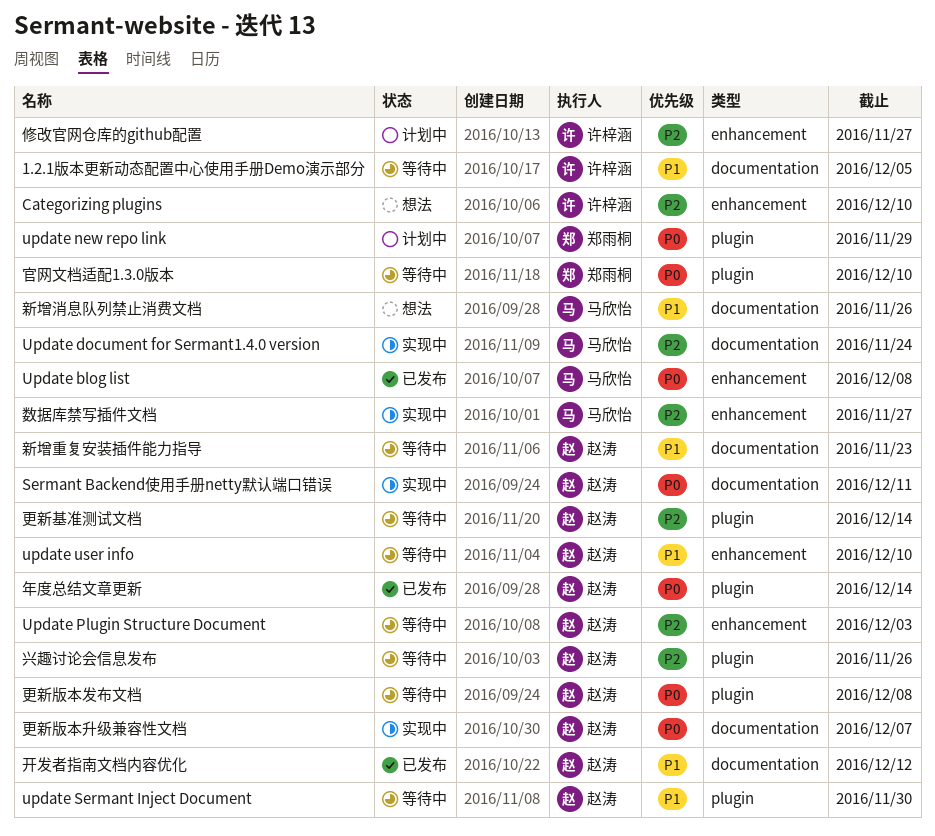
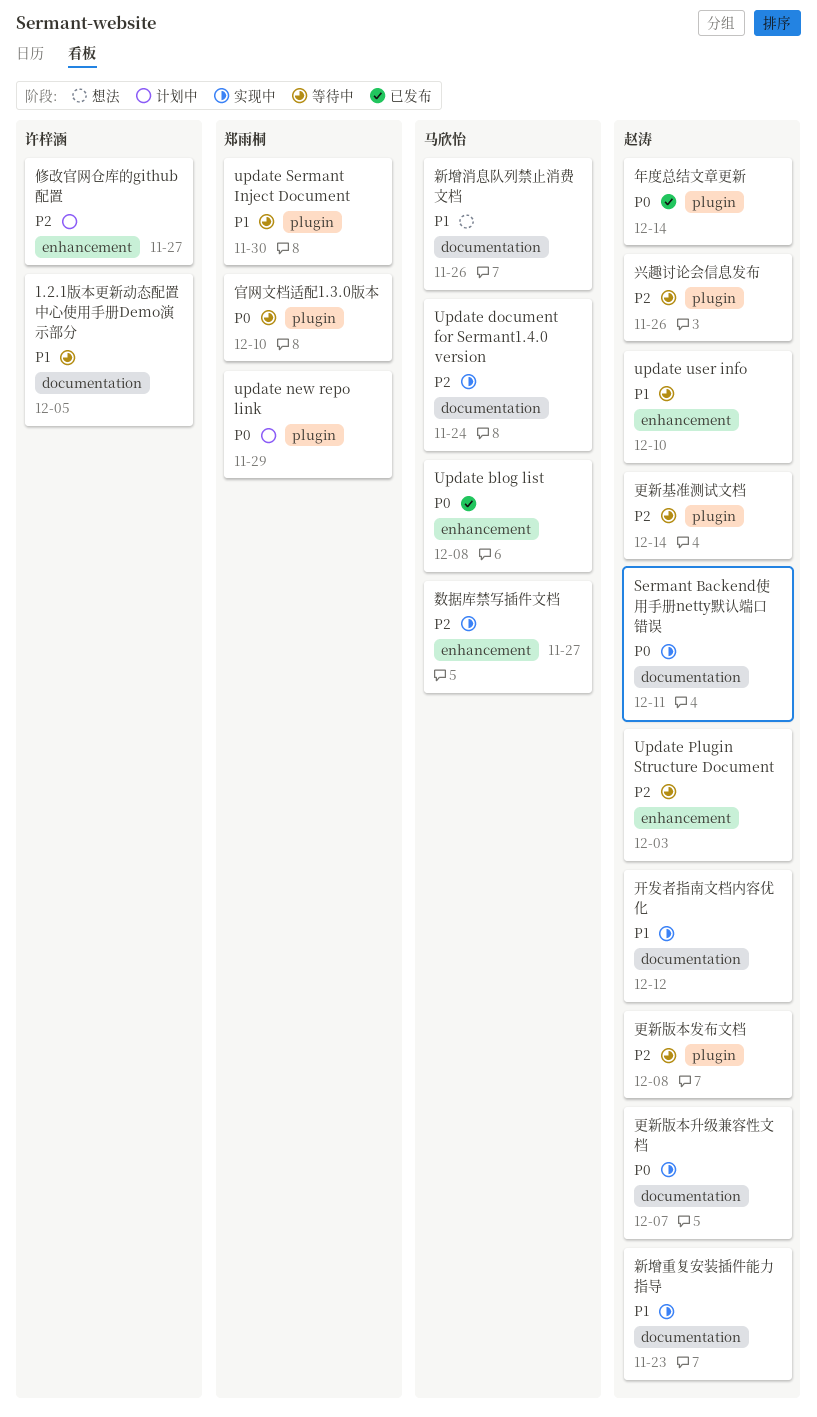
Categorizing plugins: present -> none
update Sermant Inject Document, owner: 赵涛 -> 郑雨桐
开发者指南文档内容优化, status: 已发布 -> 实现中
新增重复安装插件能力指导, status: 等待中 -> 实现中
更新版本发布文档, priority: P0 -> P2

